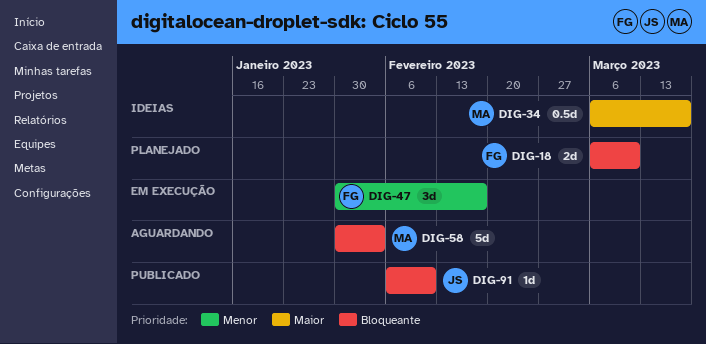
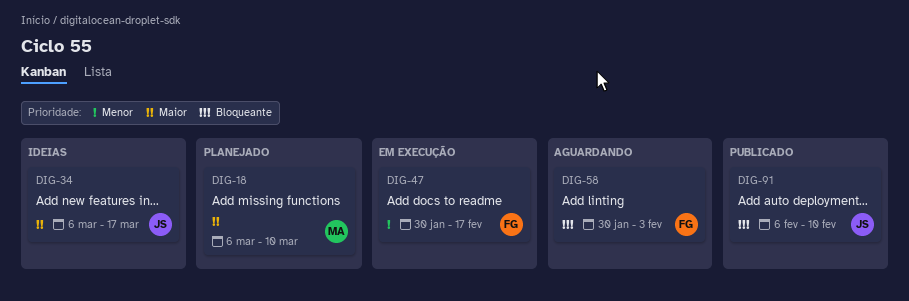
DIG-18, owner: FG -> MA
DIG-18, priority: Bloqueante -> Maior
DIG-34, owner: MA -> JS
DIG-58, owner: MA -> FG

